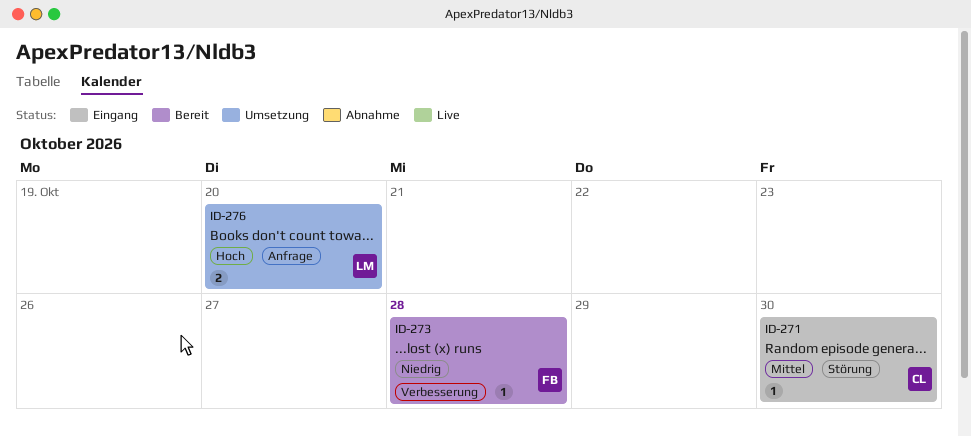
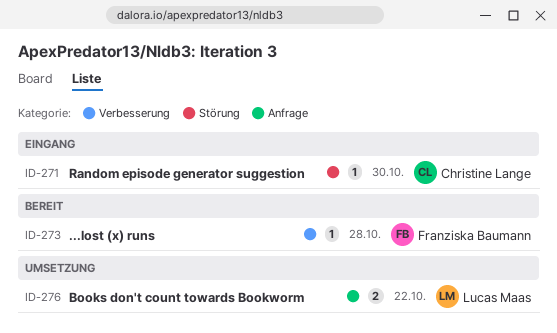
ID-276, due: Oct 20 -> Oct 22

